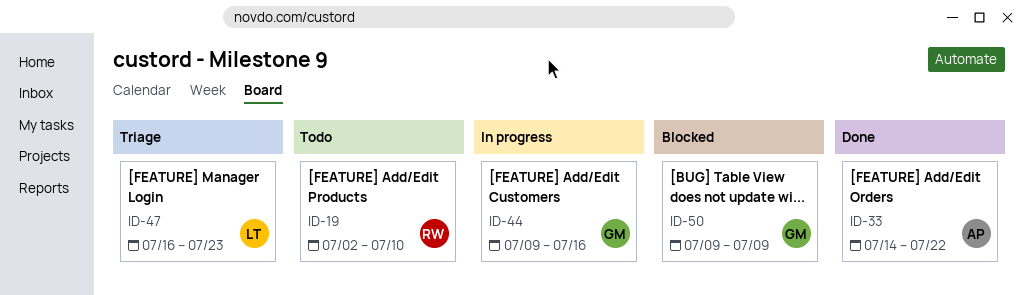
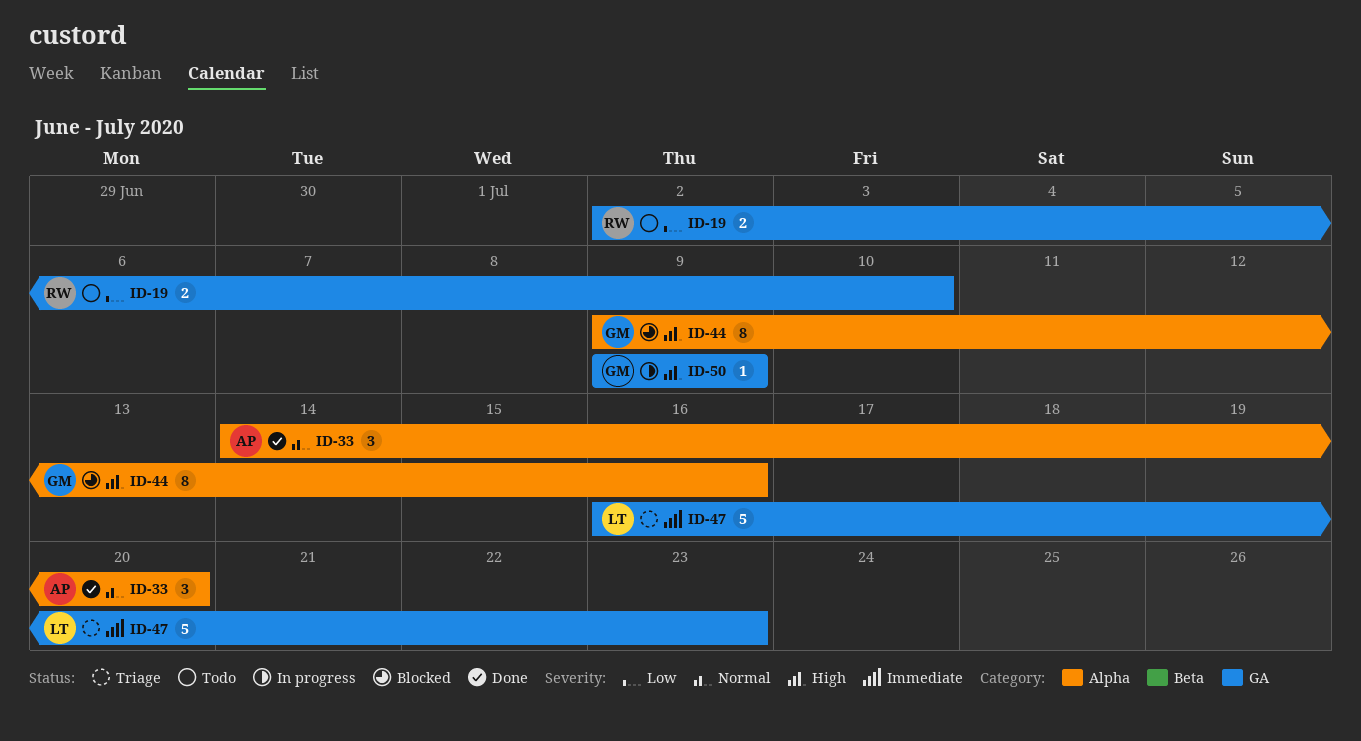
ID-33, due: Jul 22 -> Jul 20
ID-44, status: In progress -> Blocked
ID-50, status: Blocked -> In progress

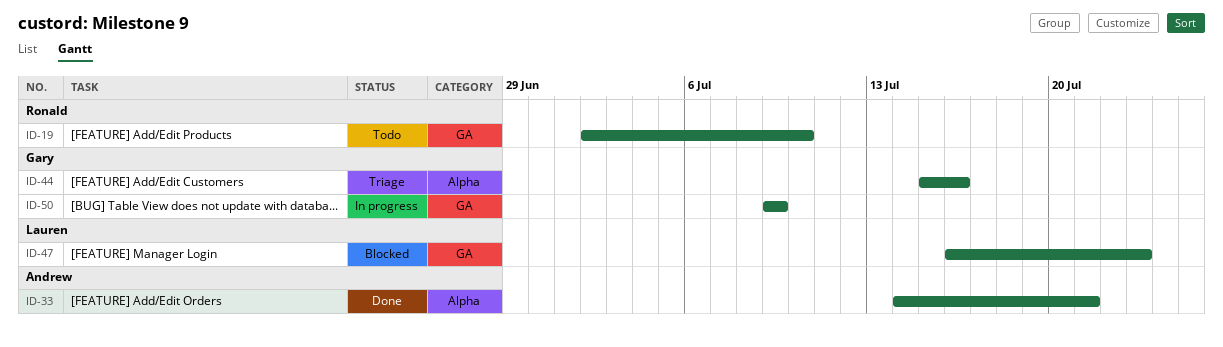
ID-33, due: Jul 20 -> Jul 21
ID-44, status: Blocked -> Triage
ID-44, start: Jul 9 -> Jul 15
ID-47, status: Triage -> Blocked

